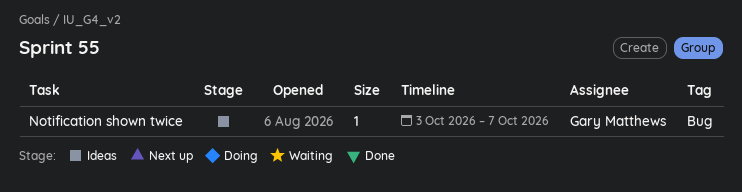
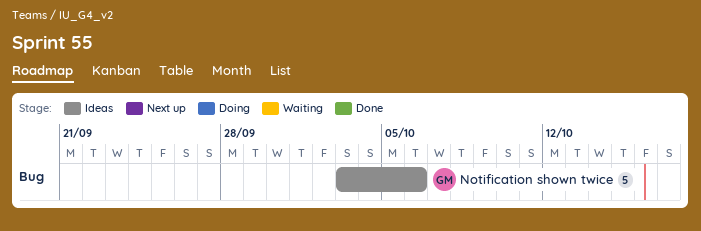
Notification shown twice, estimate: 1 -> 5
Notification shown twice, due: Oct 7 -> Oct 6

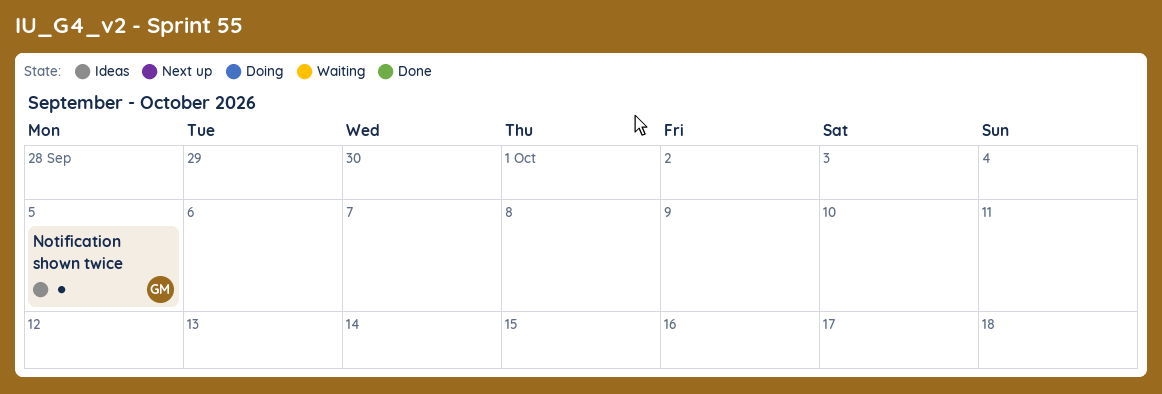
Notification shown twice, estimate: 5 -> 1
Notification shown twice, due: Oct 6 -> Oct 5

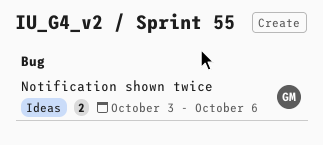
Notification shown twice, estimate: 1 -> 2
Notification shown twice, due: Oct 5 -> Oct 6

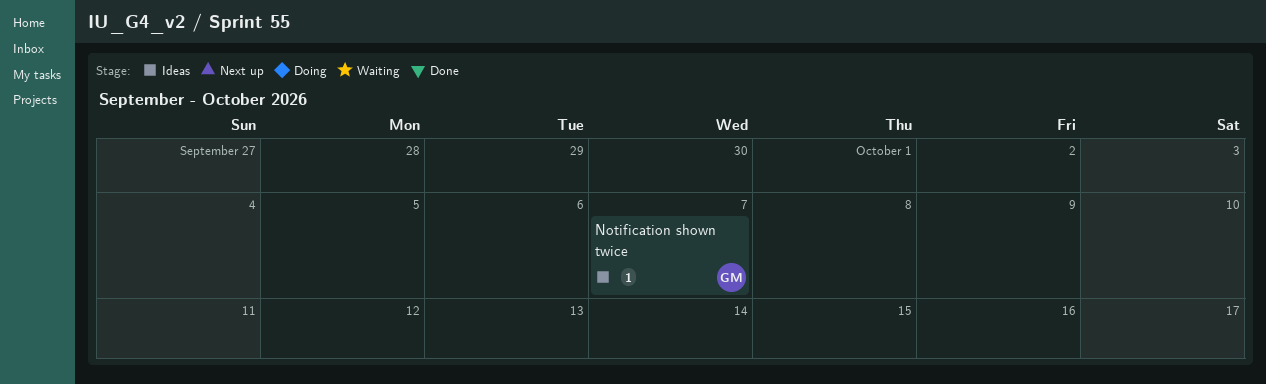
Notification shown twice, estimate: 2 -> 1
Notification shown twice, due: Oct 6 -> Oct 7

